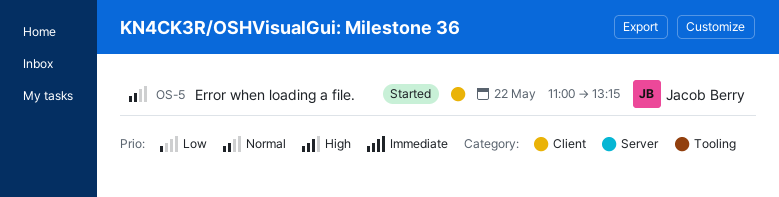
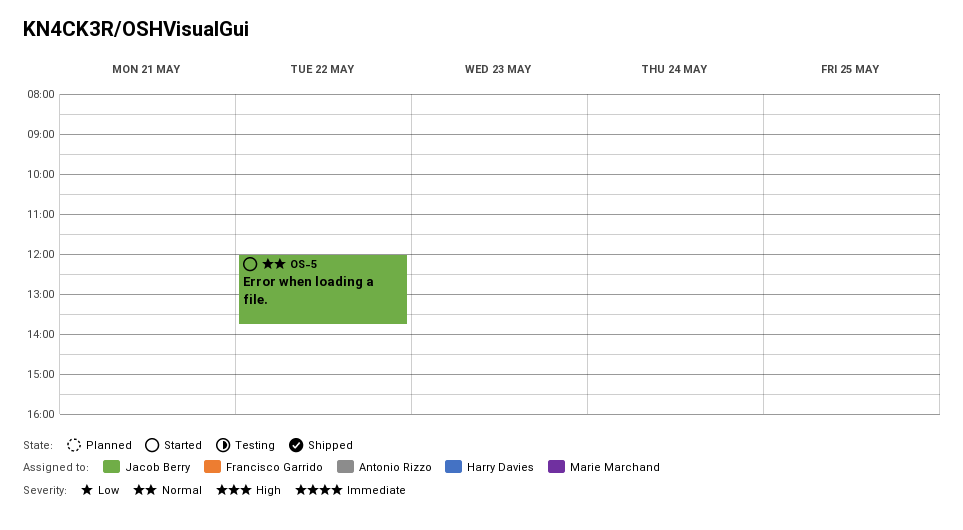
OS-5, begins: 11:00 -> 12:00
OS-5, ends: 13:15 -> 13:45

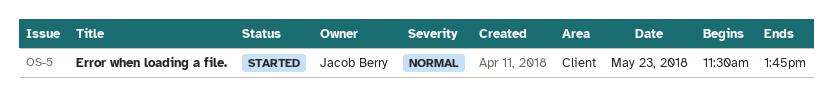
OS-5, day: May 22 -> May 23
OS-5, begins: 12:00 -> 11:30

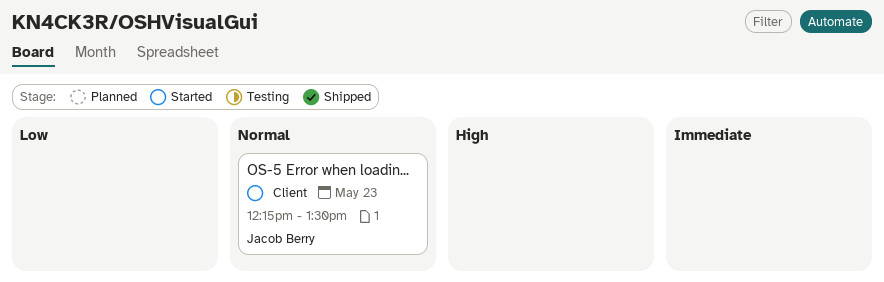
OS-5, begins: 11:30 -> 12:15
OS-5, ends: 13:45 -> 13:30

